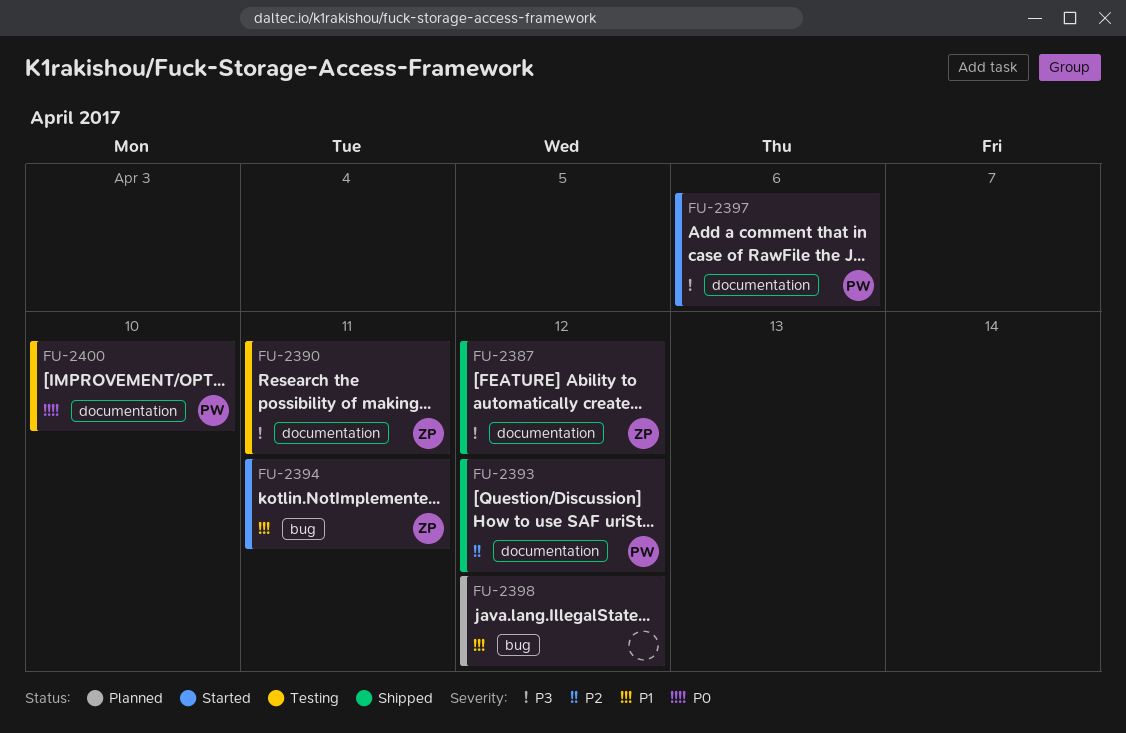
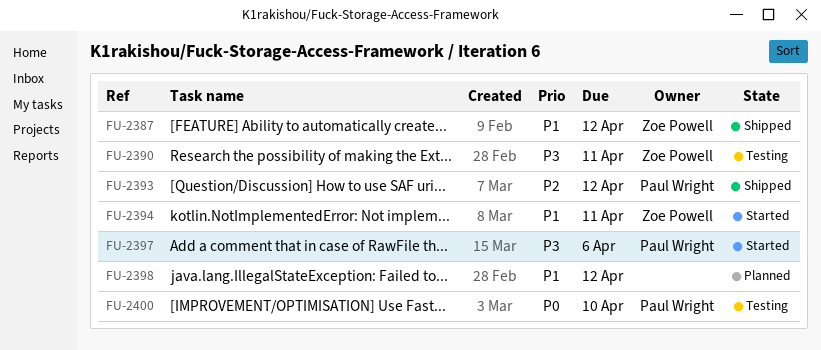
FU-2387, priority: P3 -> P1

